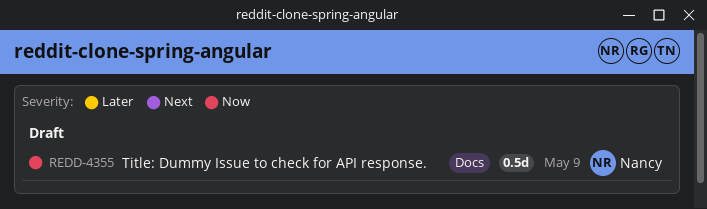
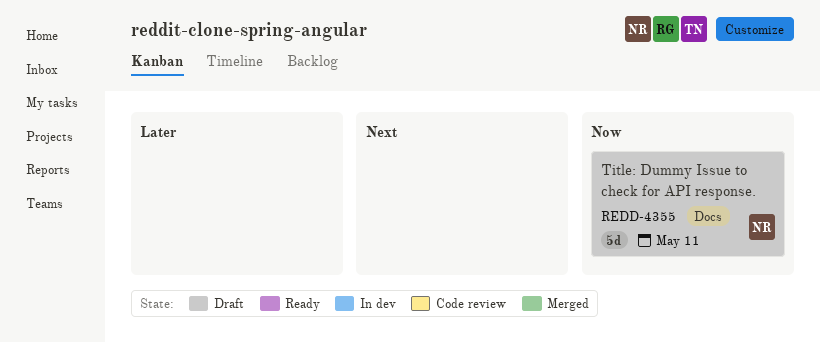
REDD-4355, estimate: 0.5d -> 5d
REDD-4355, due: May 9 -> May 11

